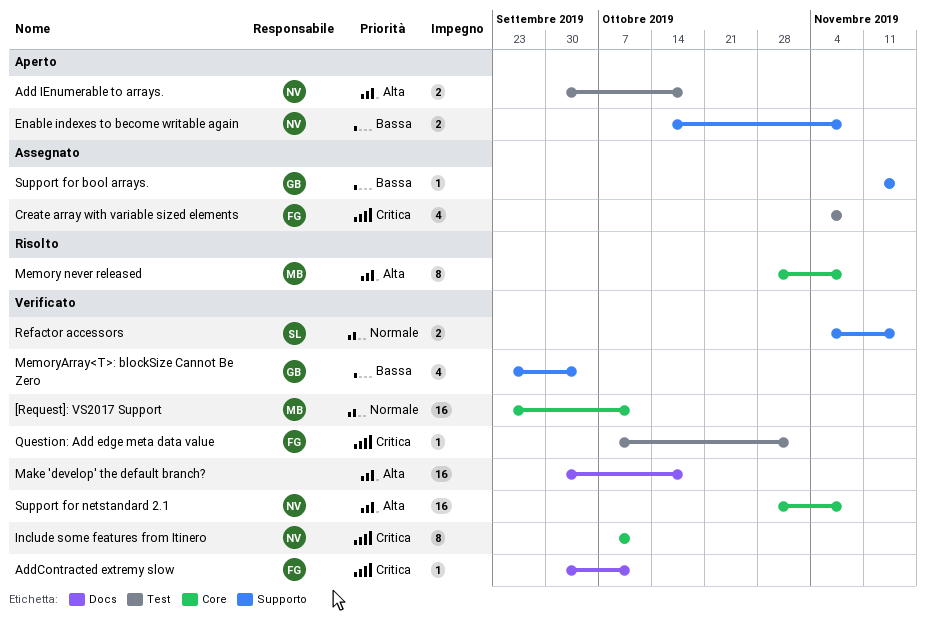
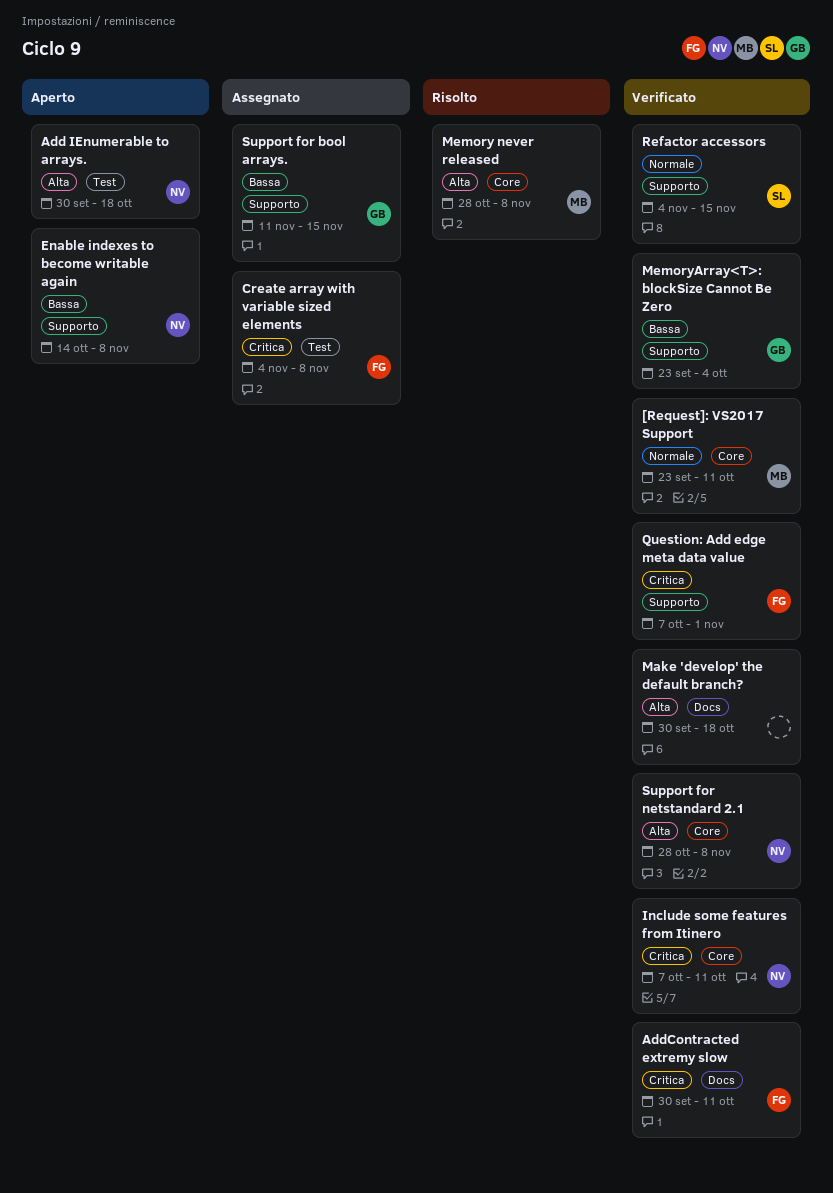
Question: Add edge meta data value, label: Test -> Supporto

